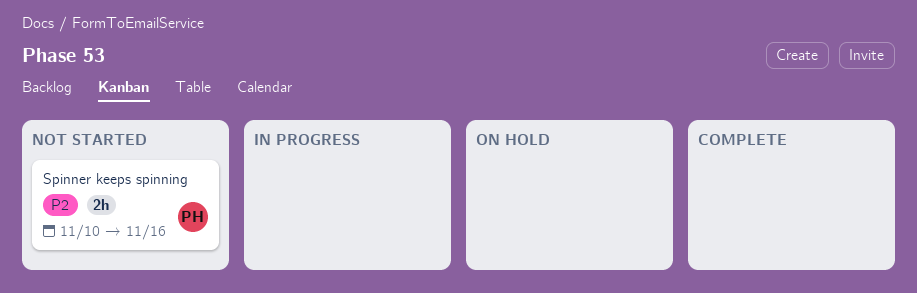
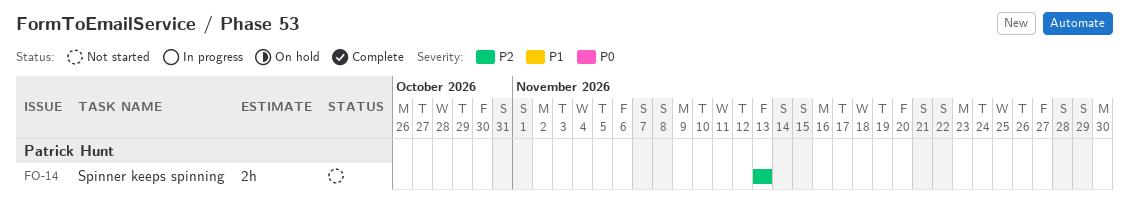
Spinner keeps spinning, start: Nov 10 -> Nov 13
Spinner keeps spinning, due: Nov 16 -> Nov 13

